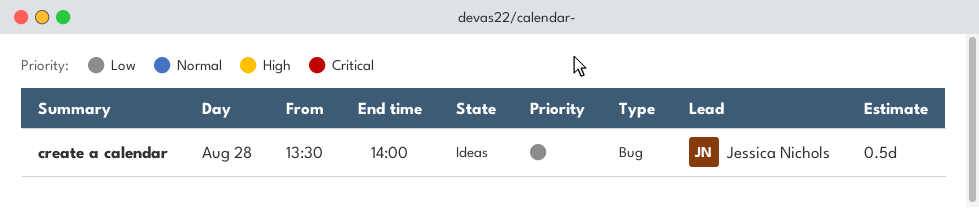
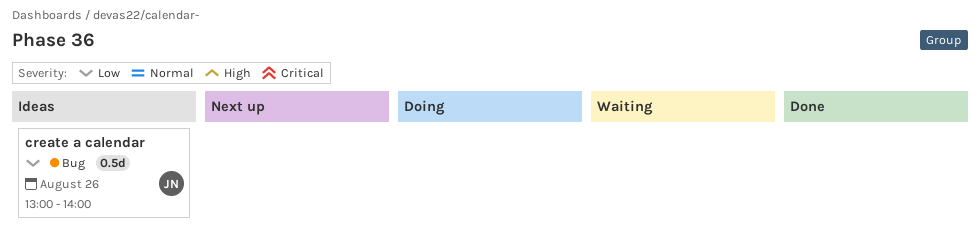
create a calendar, day: Aug 28 -> Aug 26
create a calendar, begins: 13:30 -> 13:00

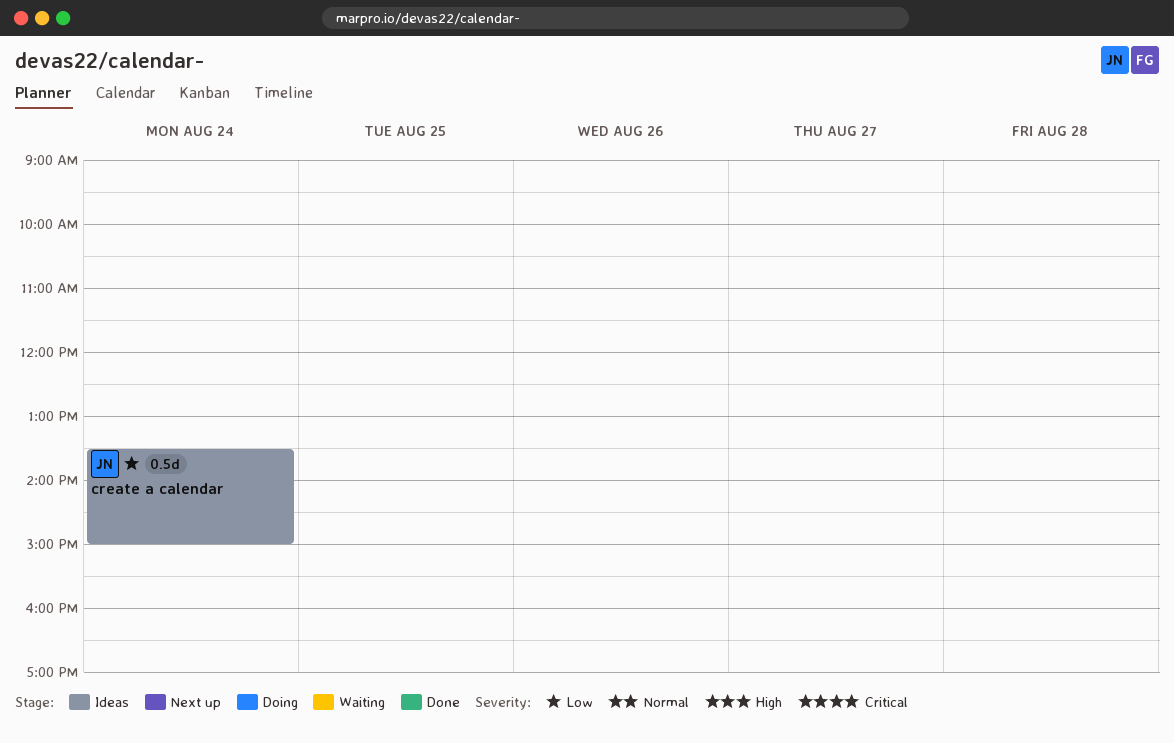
create a calendar, day: Aug 26 -> Aug 24
create a calendar, begins: 13:00 -> 13:30
create a calendar, ends: 14:00 -> 15:00

